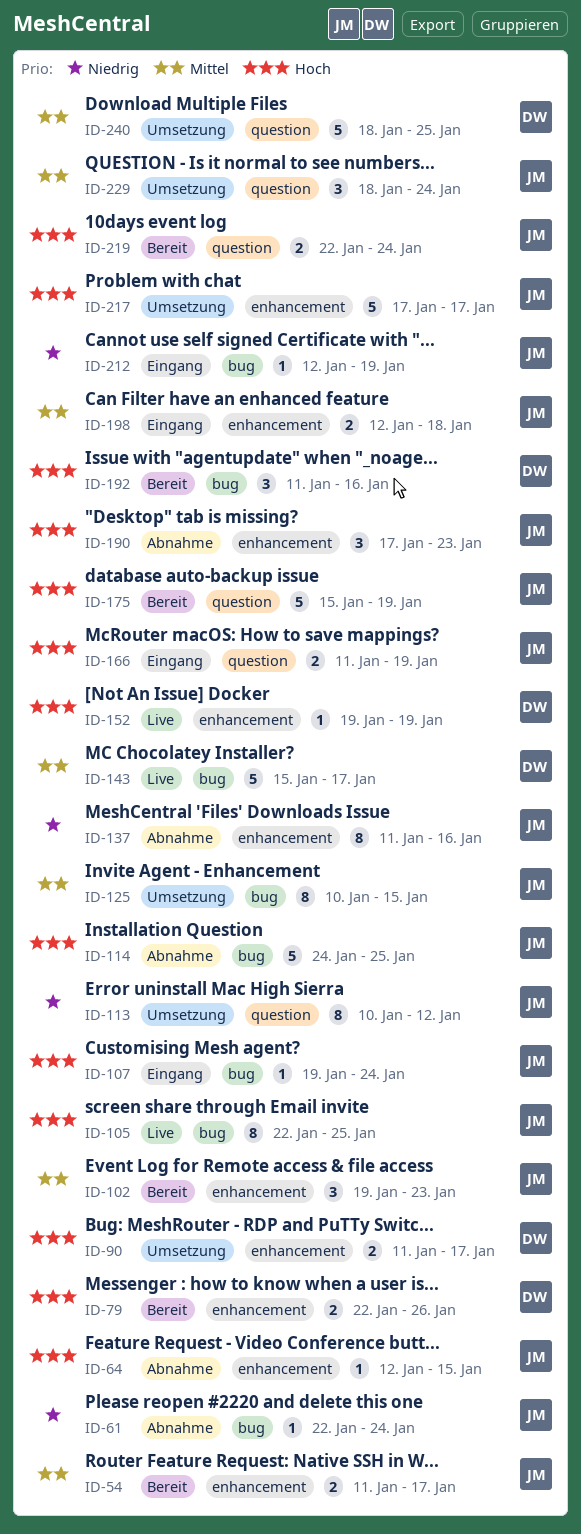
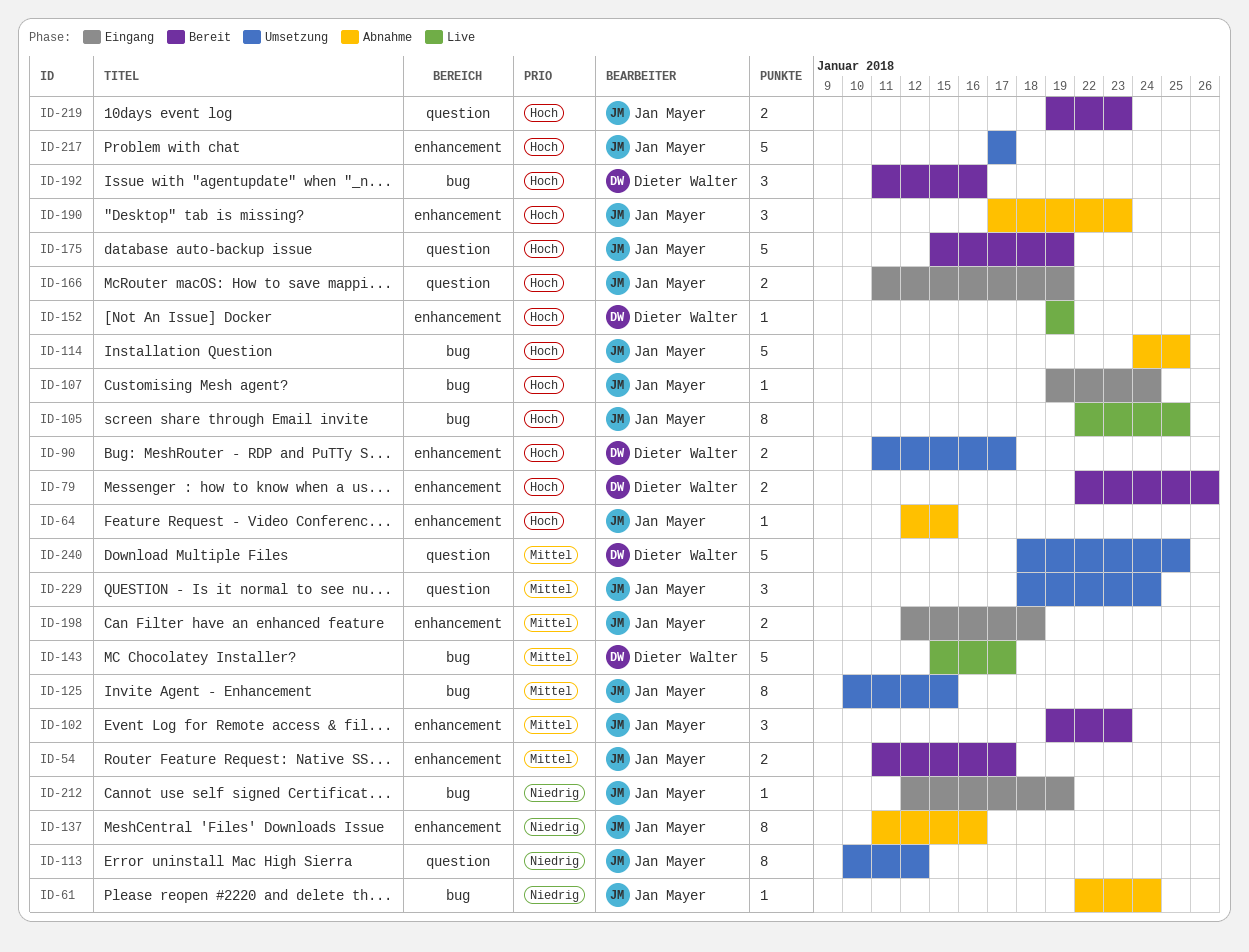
ID-219, start: Jan 22 -> Jan 19
ID-219, due: Jan 24 -> Jan 23

